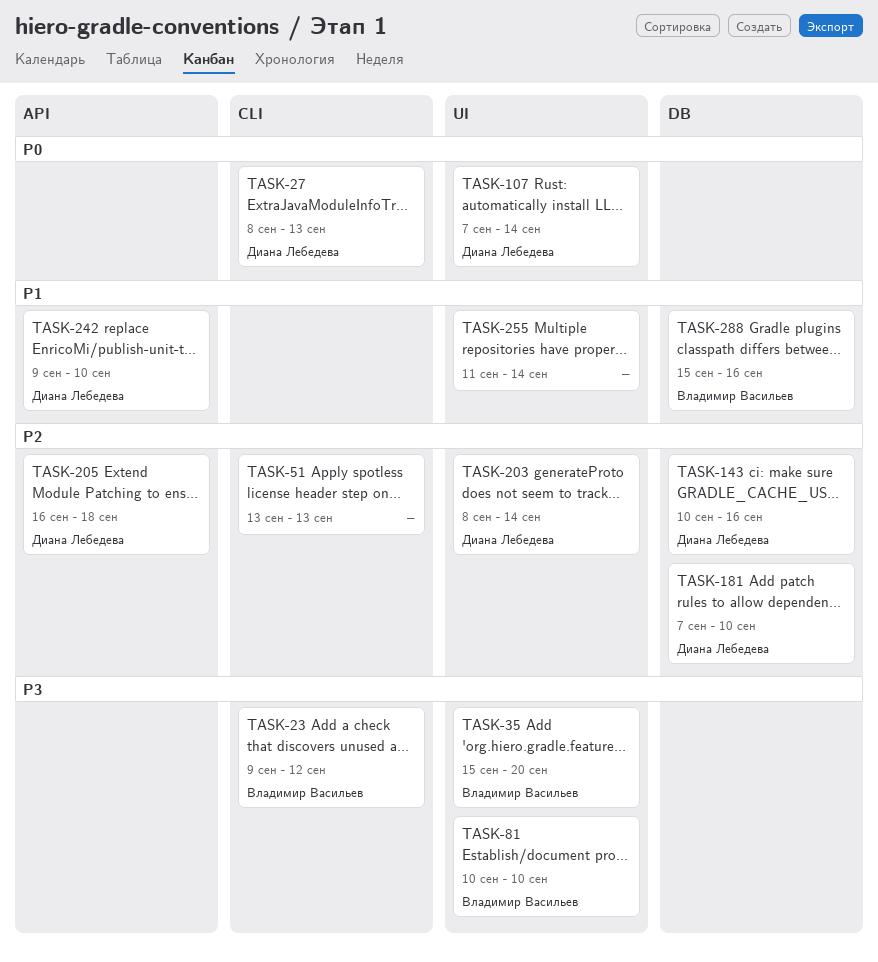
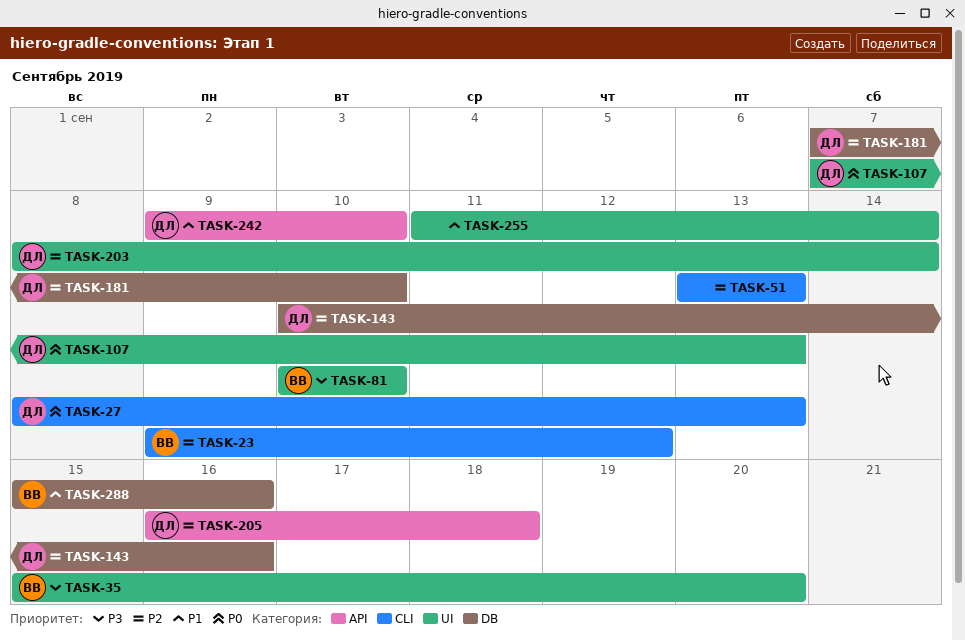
TASK-23, priority: P3 -> P2
TASK-107, due: Sep 14 -> Sep 13

